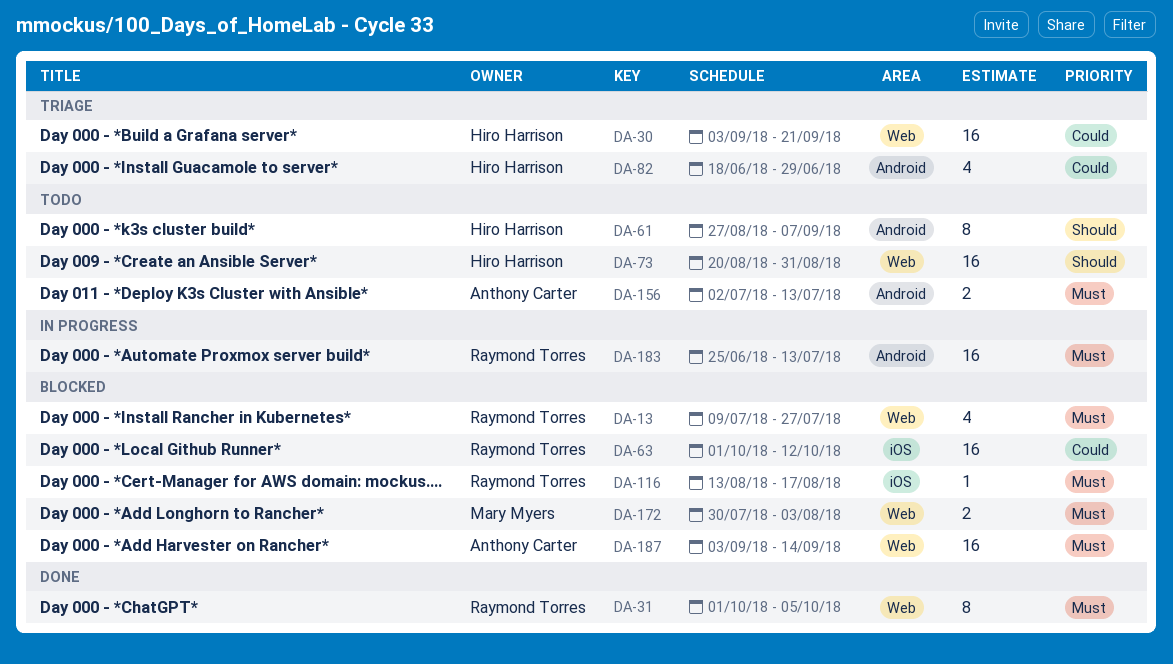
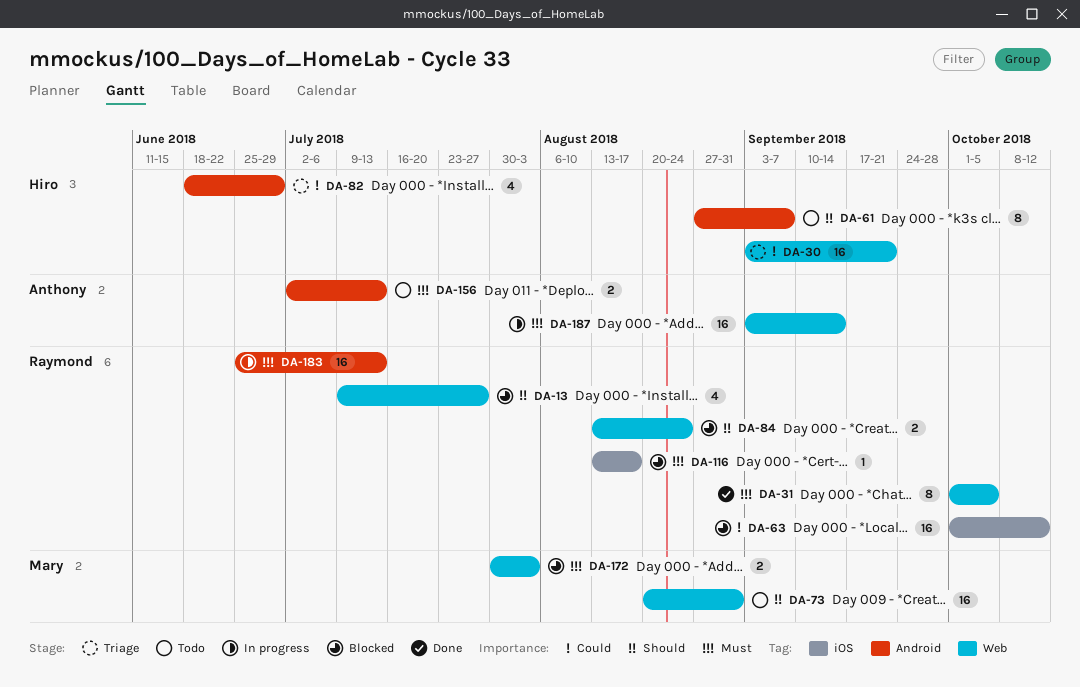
DA-13, priority: Must -> Should
DA-73, owner: Hiro Harrison -> Mary Myers
DA-84: none -> present
DA-187, status: Blocked -> In progress

